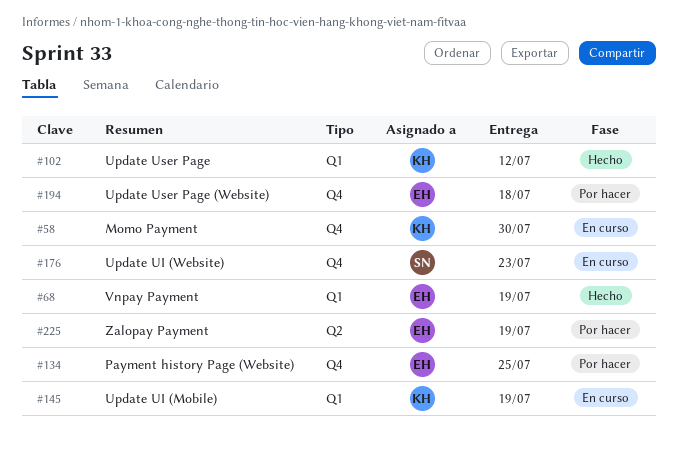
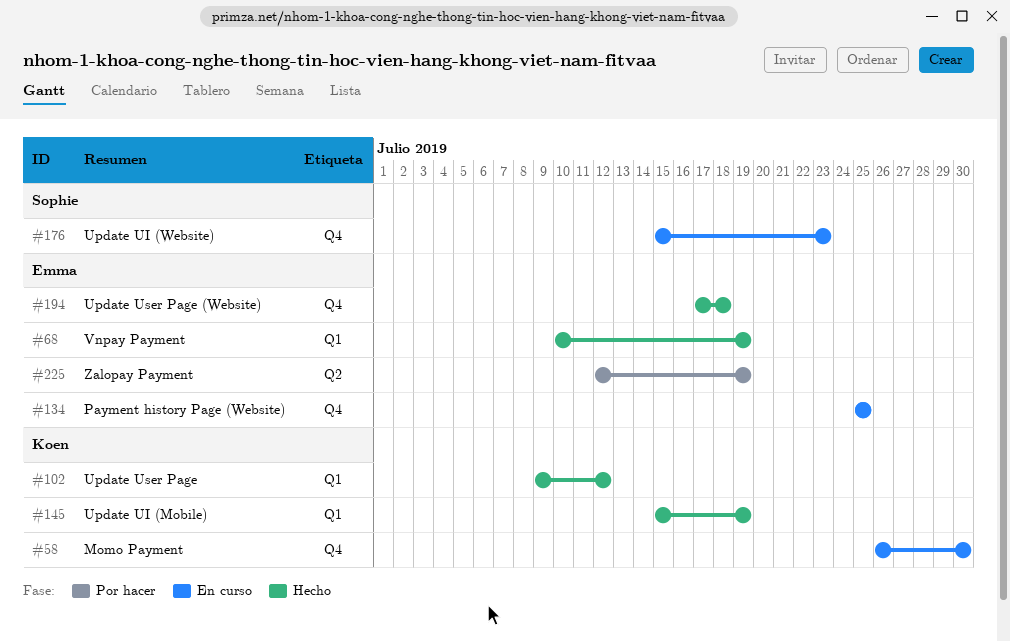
#134, status: Por hacer -> En curso
#145, status: En curso -> Hecho
#194, status: Por hacer -> Hecho

